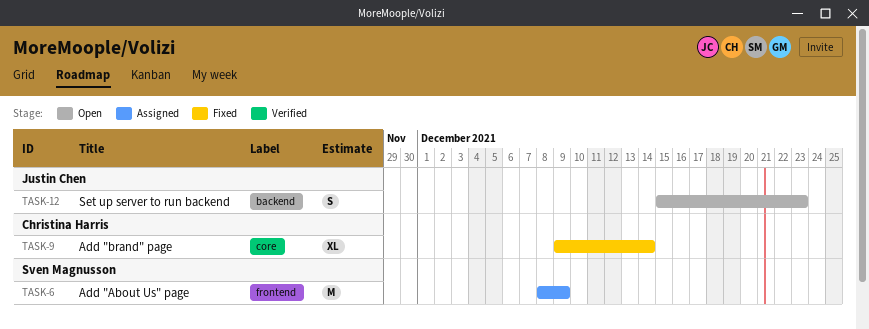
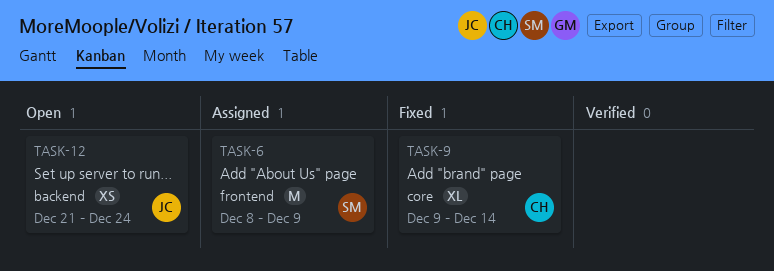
TASK-12, estimate: S -> XS
TASK-12, start: Dec 15 -> Dec 21
TASK-12, due: Dec 23 -> Dec 24

